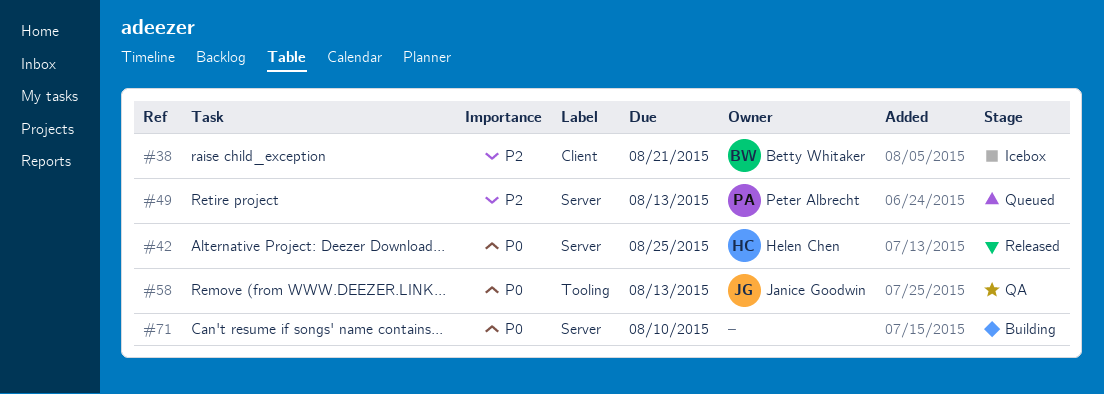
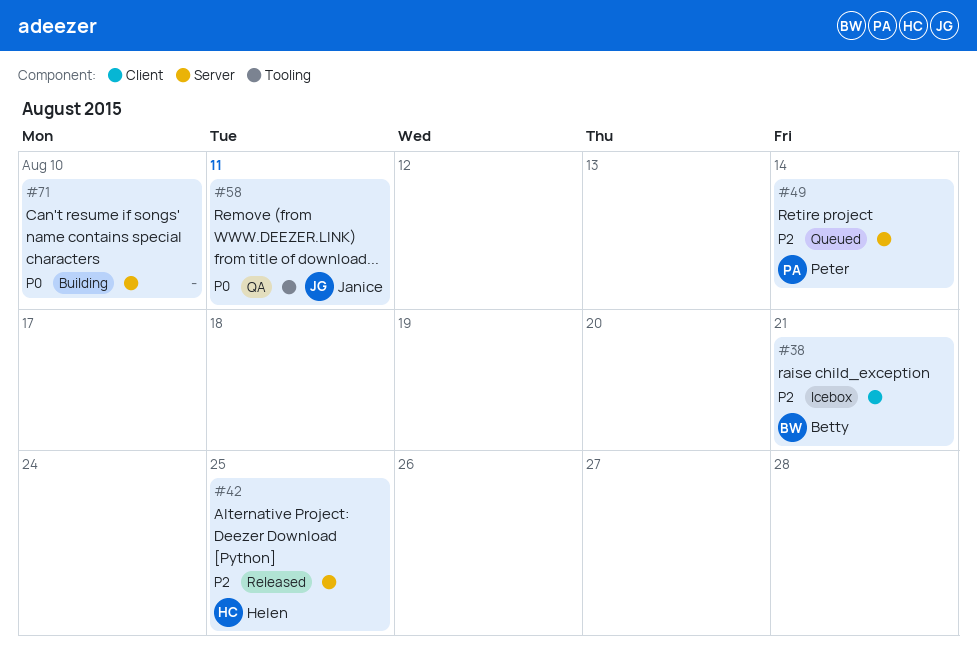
#42, priority: P0 -> P2
#49, due: Aug 13 -> Aug 14
#58, due: Aug 13 -> Aug 11

